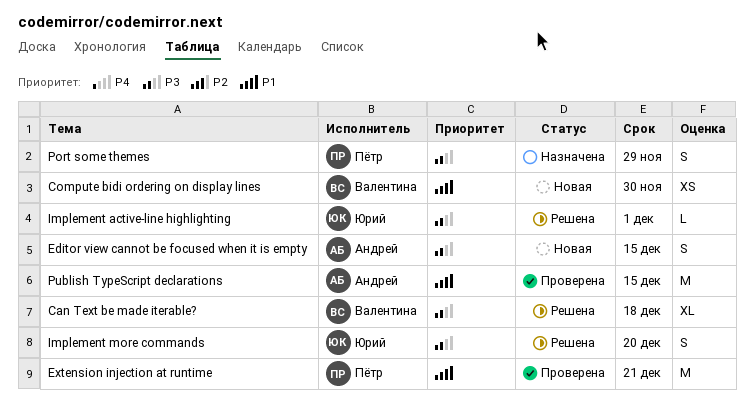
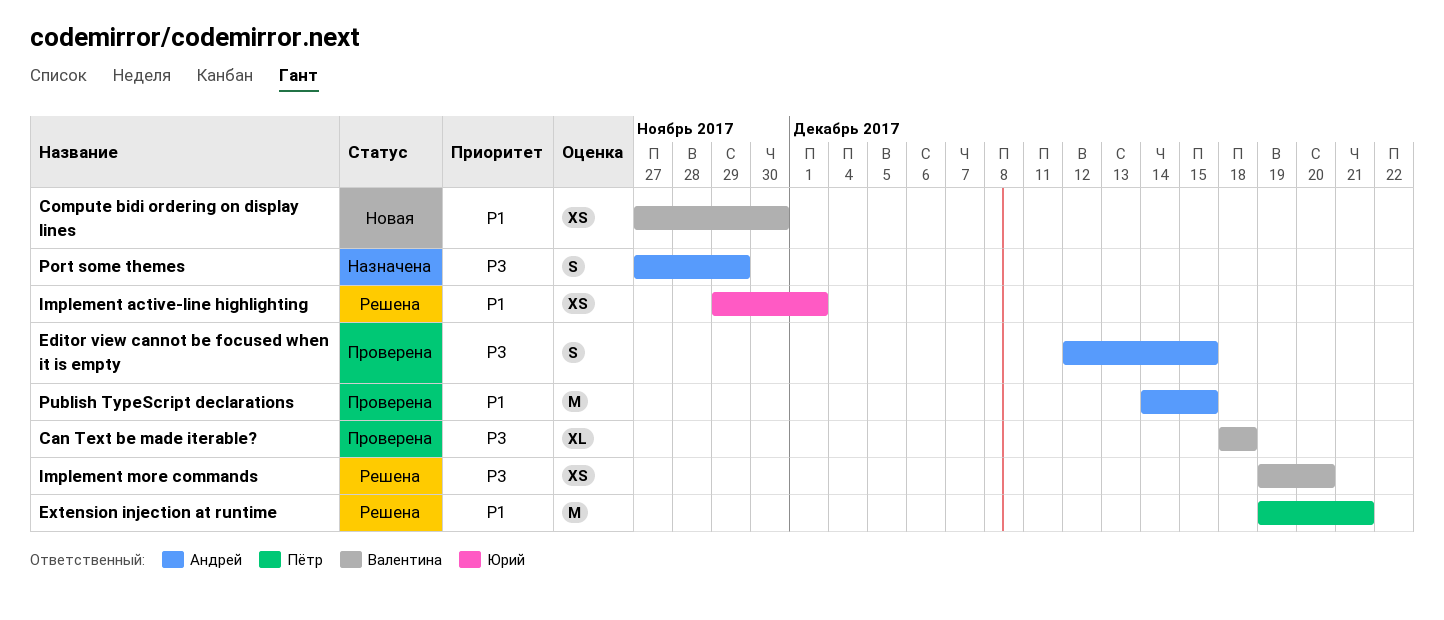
Can Text be made iterable?, status: Решена -> Проверена
Editor view cannot be focused when it is empty, status: Новая -> Проверена
Extension injection at runtime, status: Проверена -> Решена
Implement active-line highlighting, priority: P3 -> P1
Implement active-line highlighting, estimate: L -> XS
Implement more commands, owner: Юрий -> Валентина
Implement more commands, estimate: S -> XS
Port some themes, owner: Пётр -> Андрей

